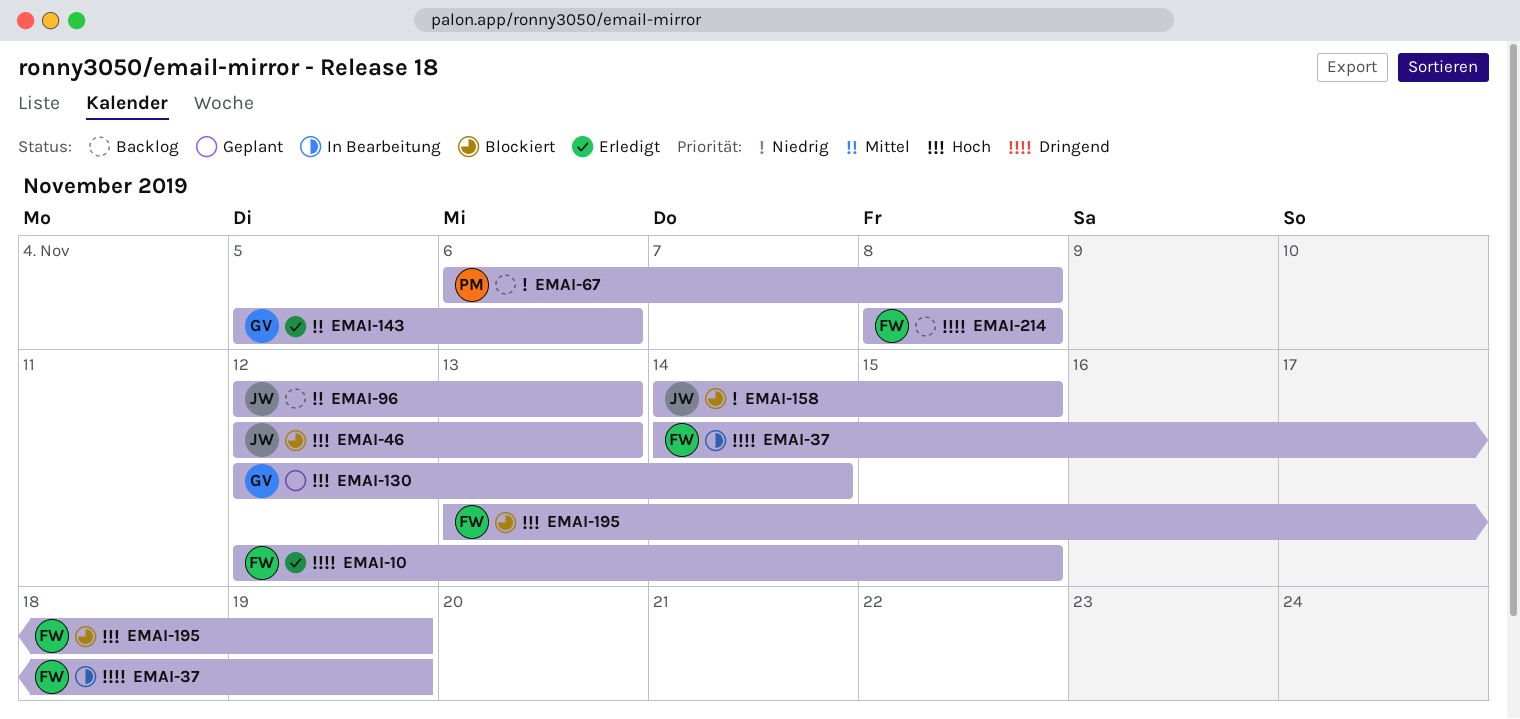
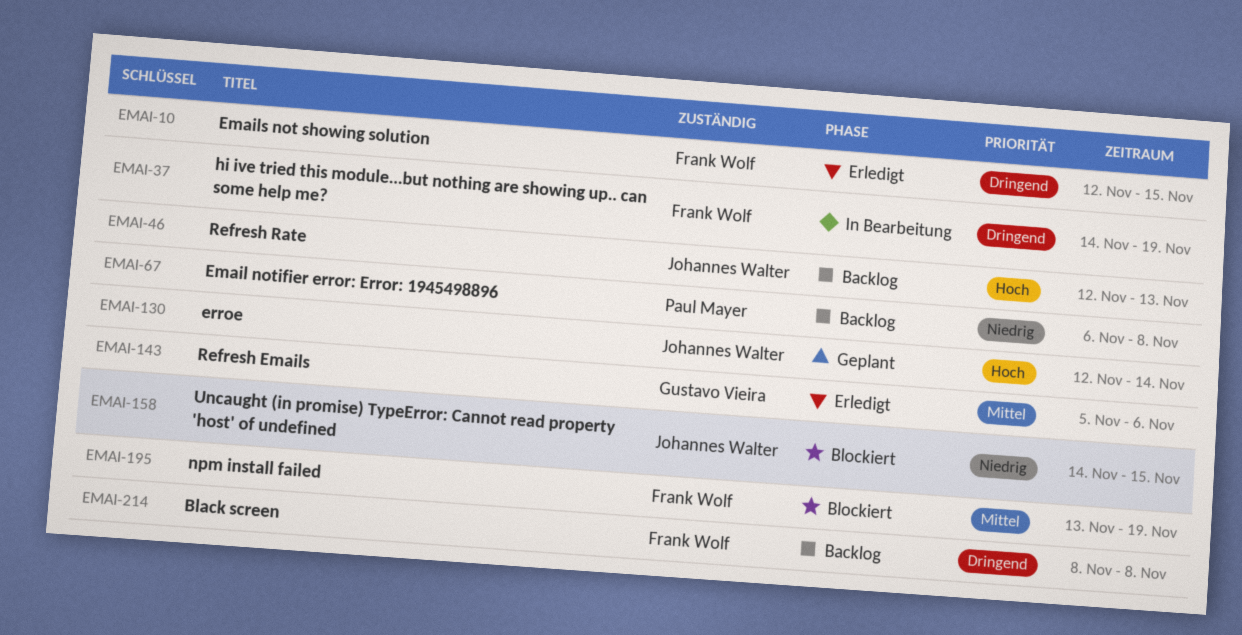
EMAI-46, status: Blockiert -> Backlog
EMAI-96: present -> none
EMAI-130, owner: Gustavo Vieira -> Johannes Walter
EMAI-195, priority: Hoch -> Mittel

